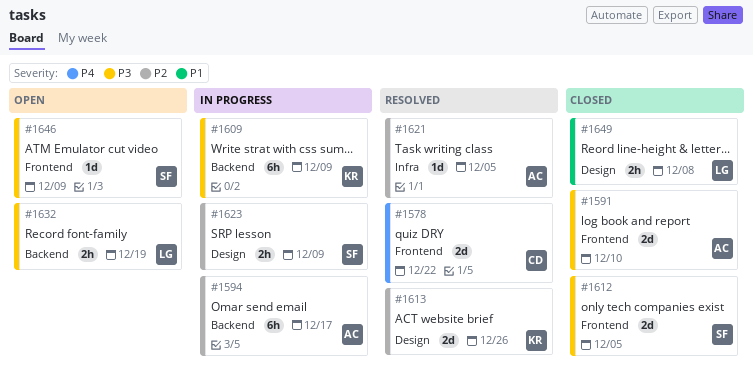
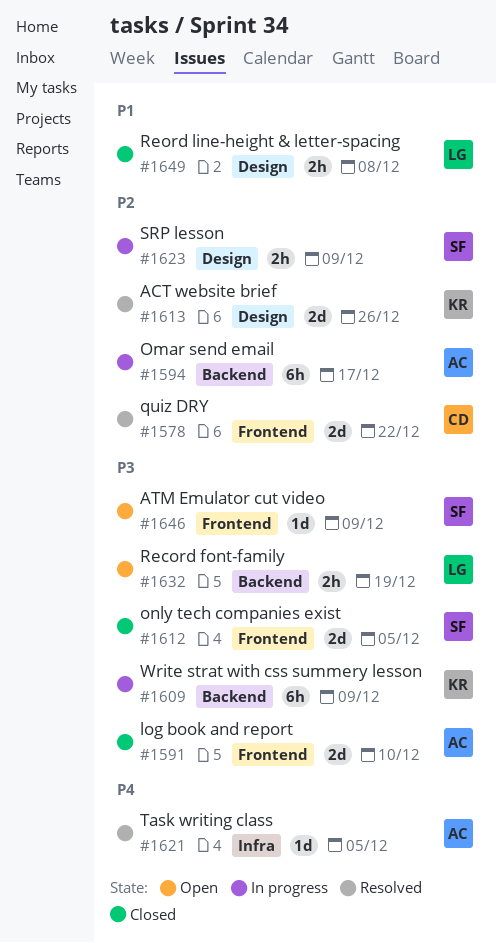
#1578, priority: P4 -> P2
#1621, priority: P2 -> P4

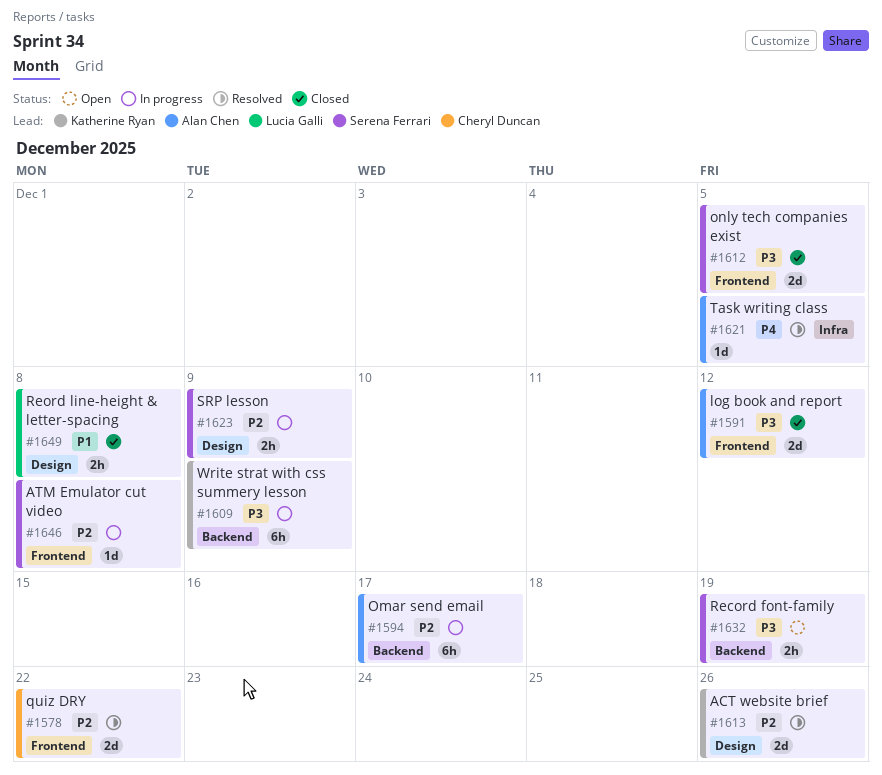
#1591, due: Dec 10 -> Dec 12
#1632, owner: Lucia Galli -> Serena Ferrari
#1646, status: Open -> In progress
#1646, priority: P3 -> P2
#1646, due: Dec 9 -> Dec 8

